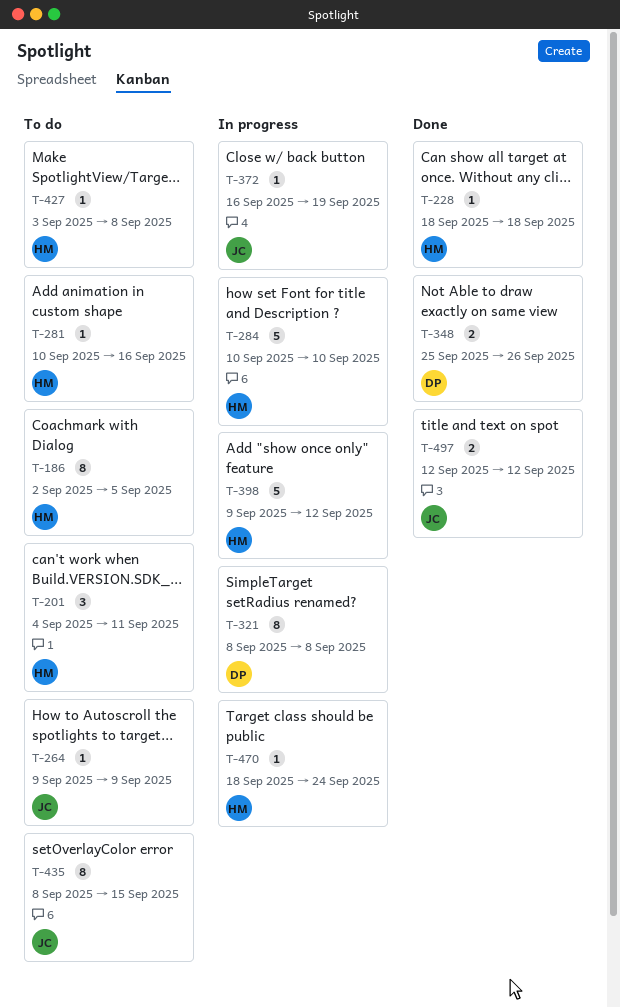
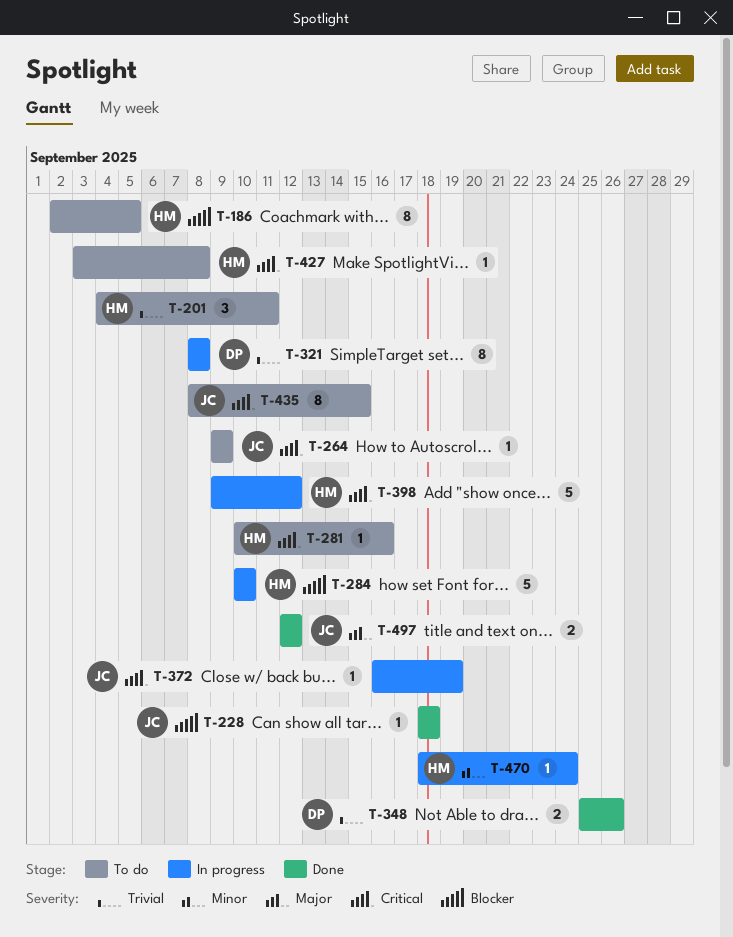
T-228, owner: HM -> JC

